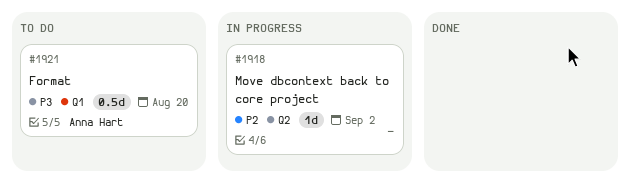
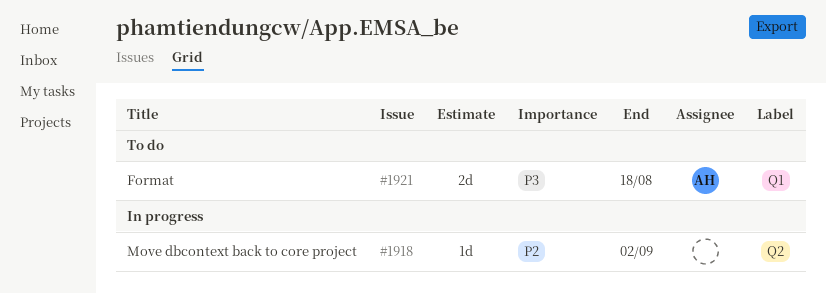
#1921, estimate: 0.5d -> 2d
#1921, due: Aug 20 -> Aug 18

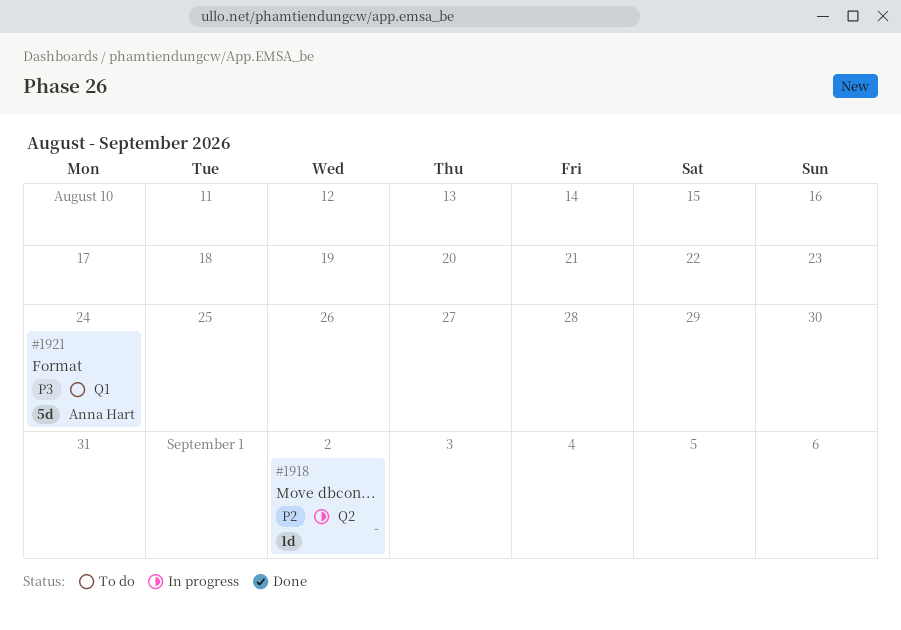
#1921, estimate: 2d -> 5d
#1921, due: Aug 18 -> Aug 24

